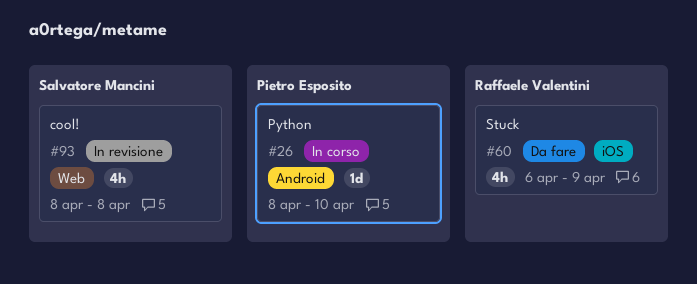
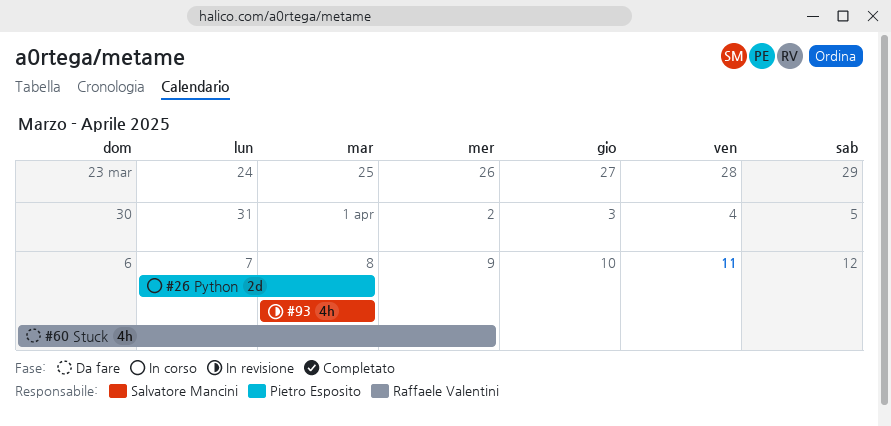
#26, estimate: 1d -> 2d
#26, start: Apr 8 -> Apr 7
#26, due: Apr 10 -> Apr 8

